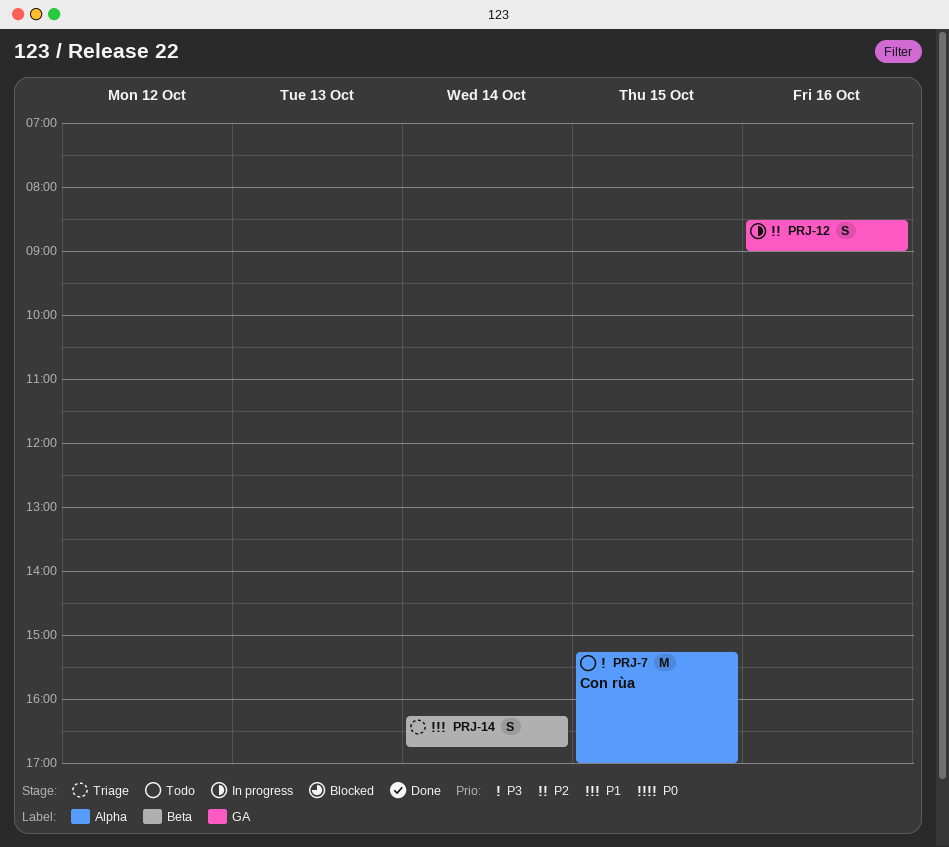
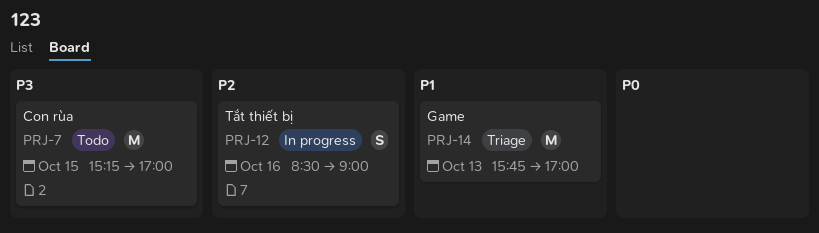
PRJ-14, estimate: S -> M
PRJ-14, day: Oct 14 -> Oct 13
PRJ-14, begins: 16:15 -> 15:45
PRJ-14, ends: 16:45 -> 17:00

